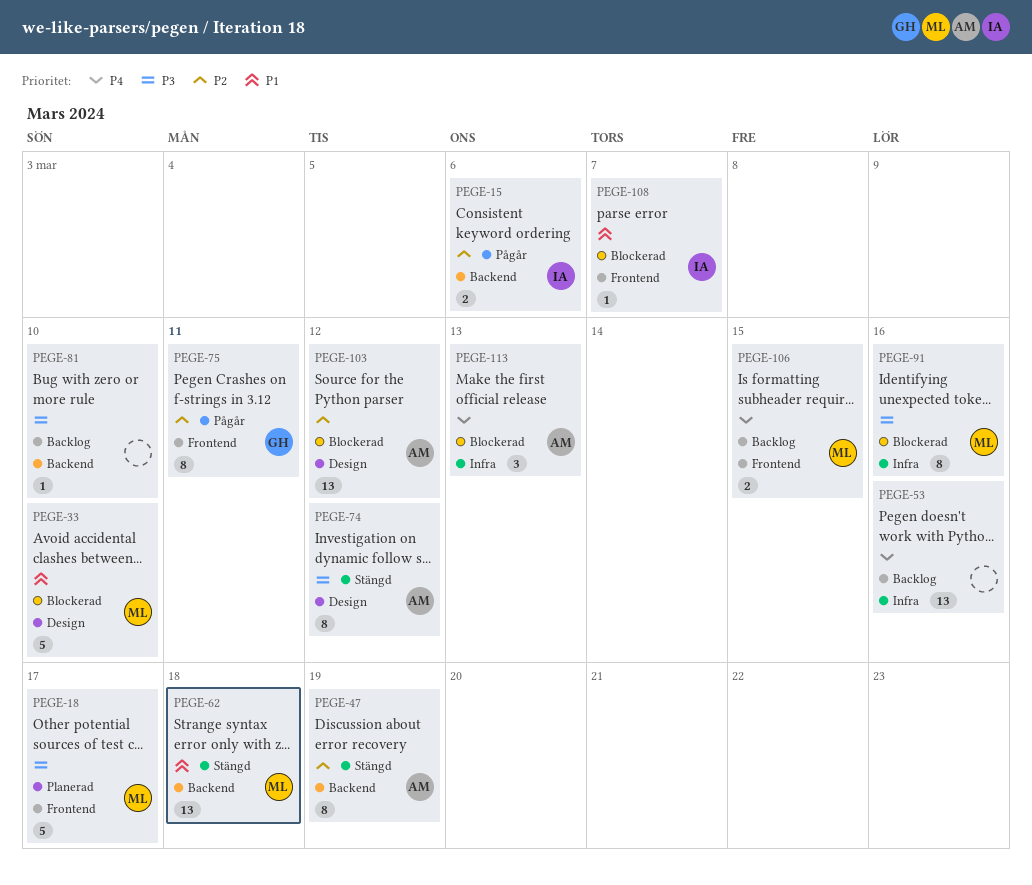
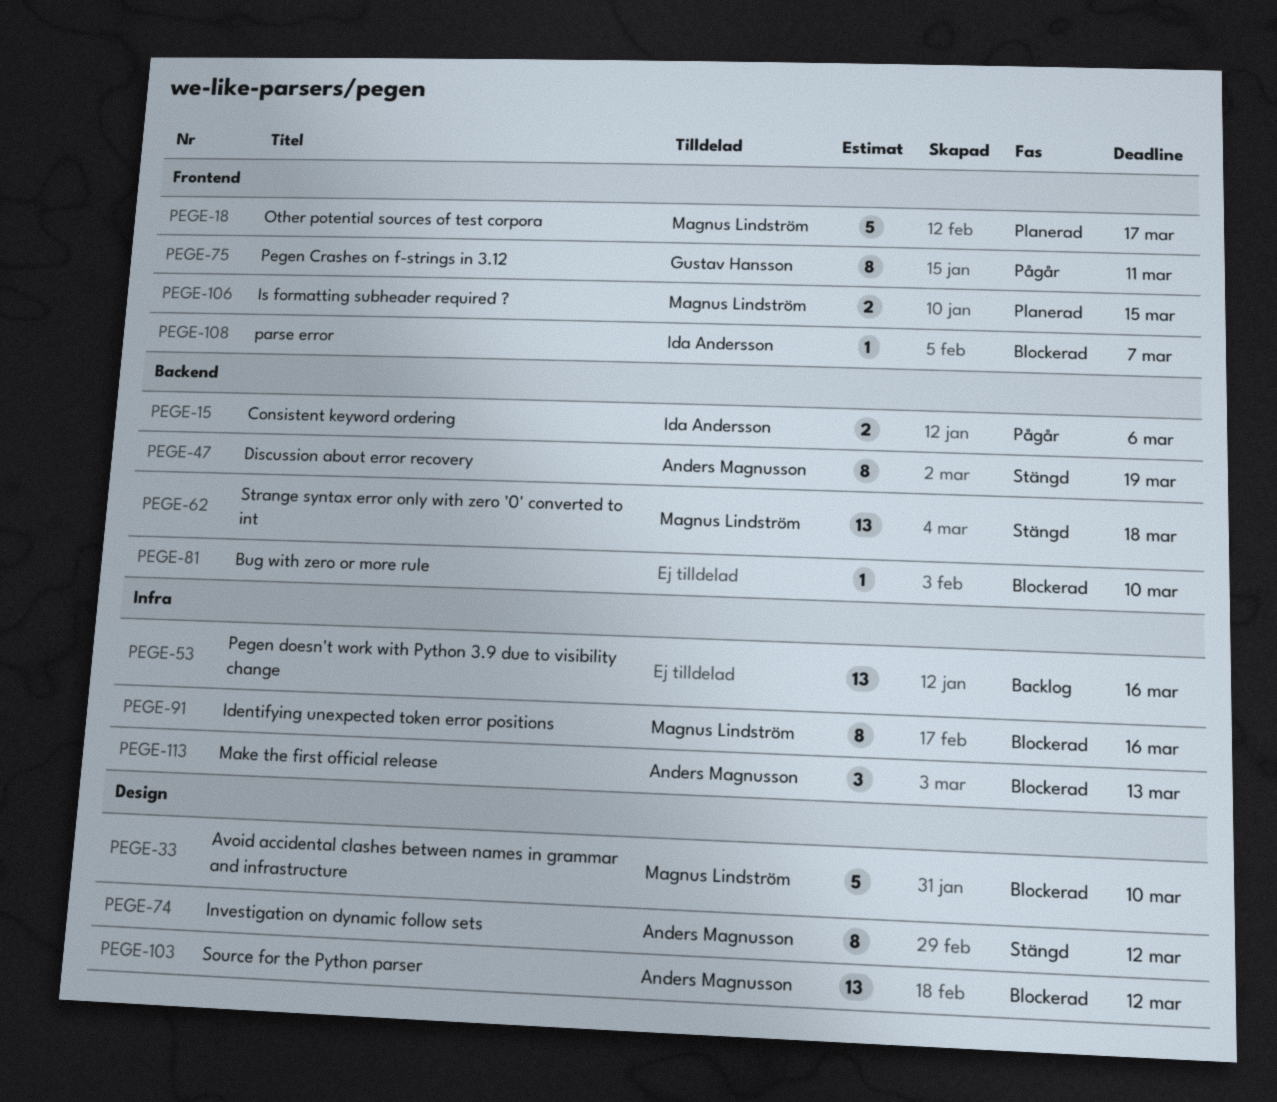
PEGE-81, status: Backlog -> Blockerad
PEGE-106, status: Backlog -> Planerad

